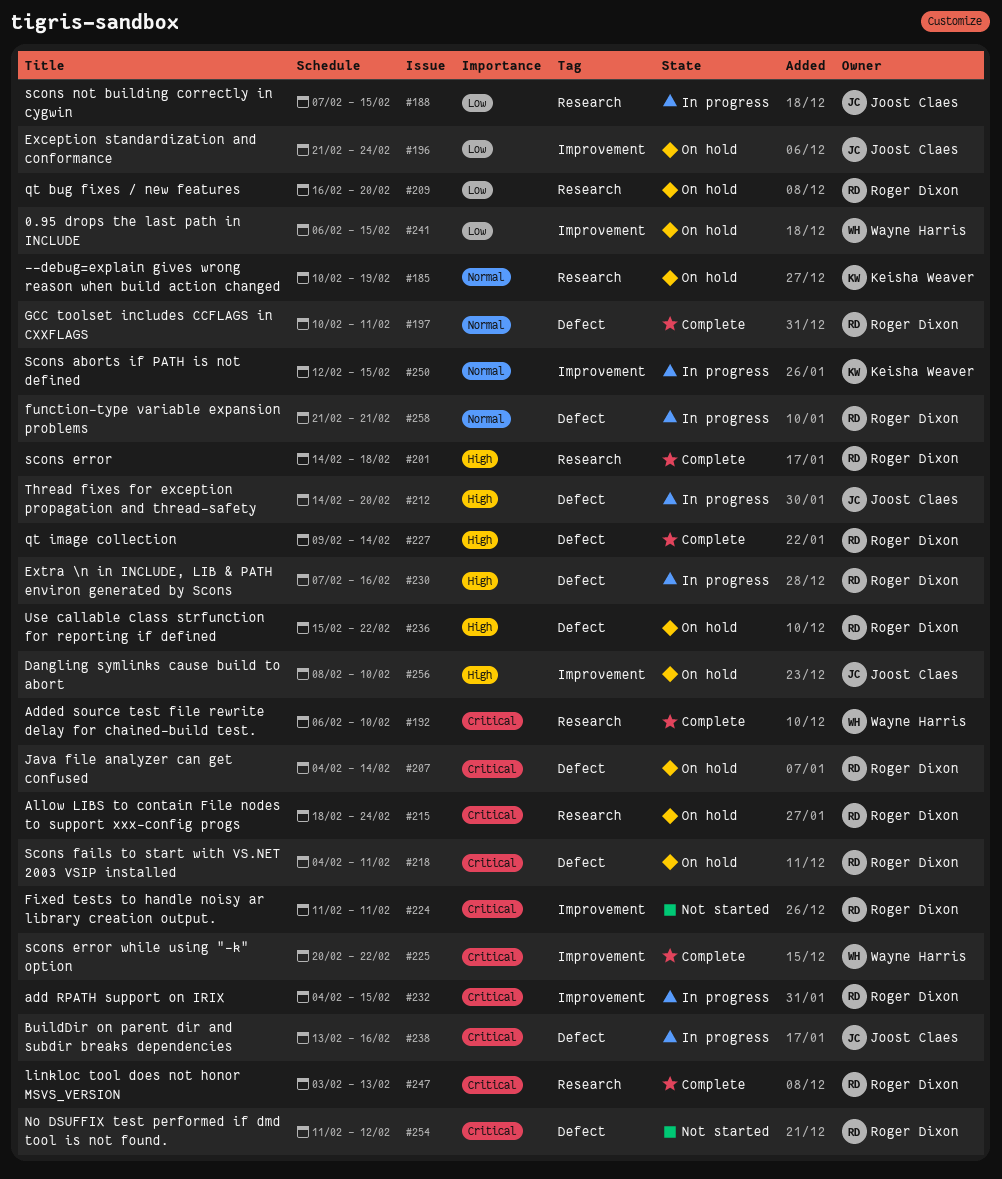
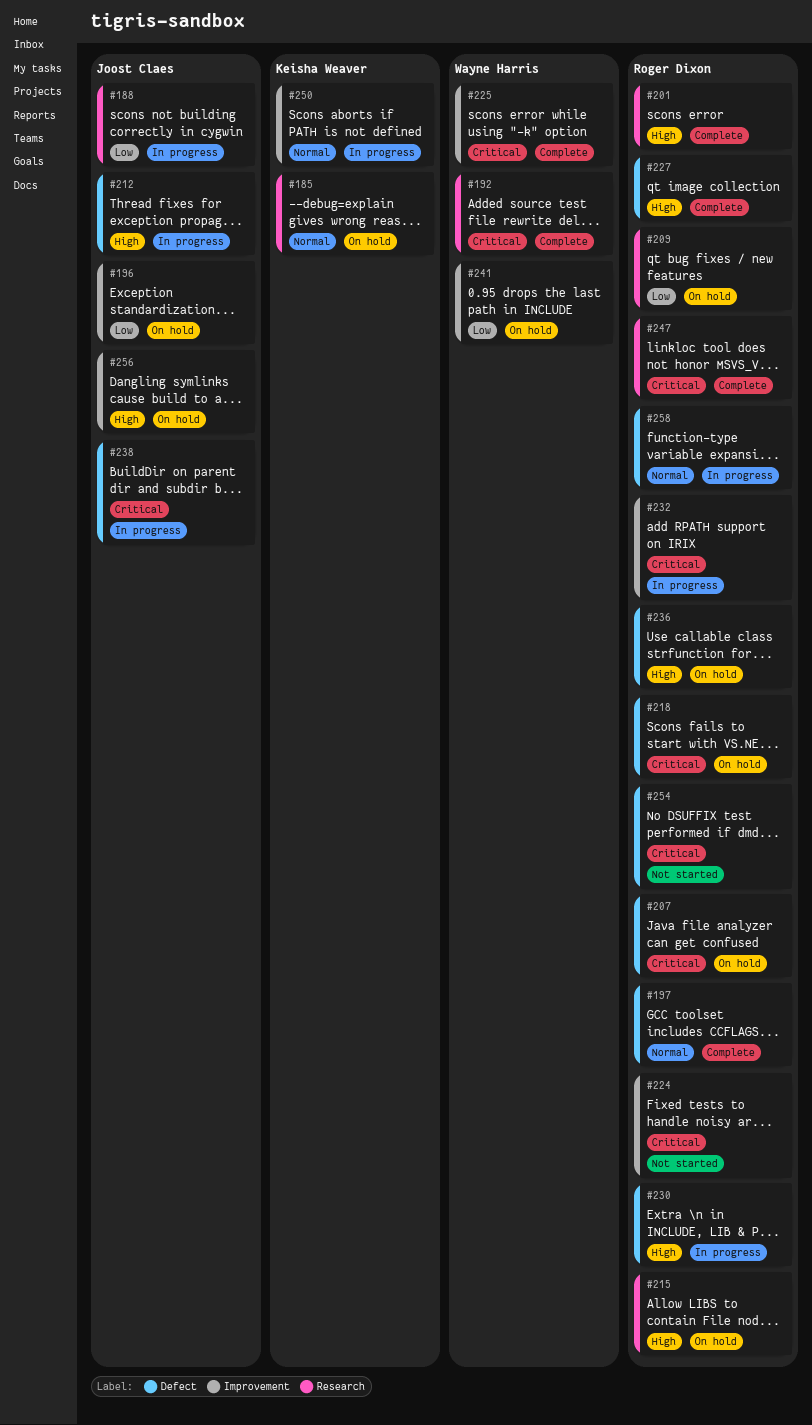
#215, priority: Critical -> High

